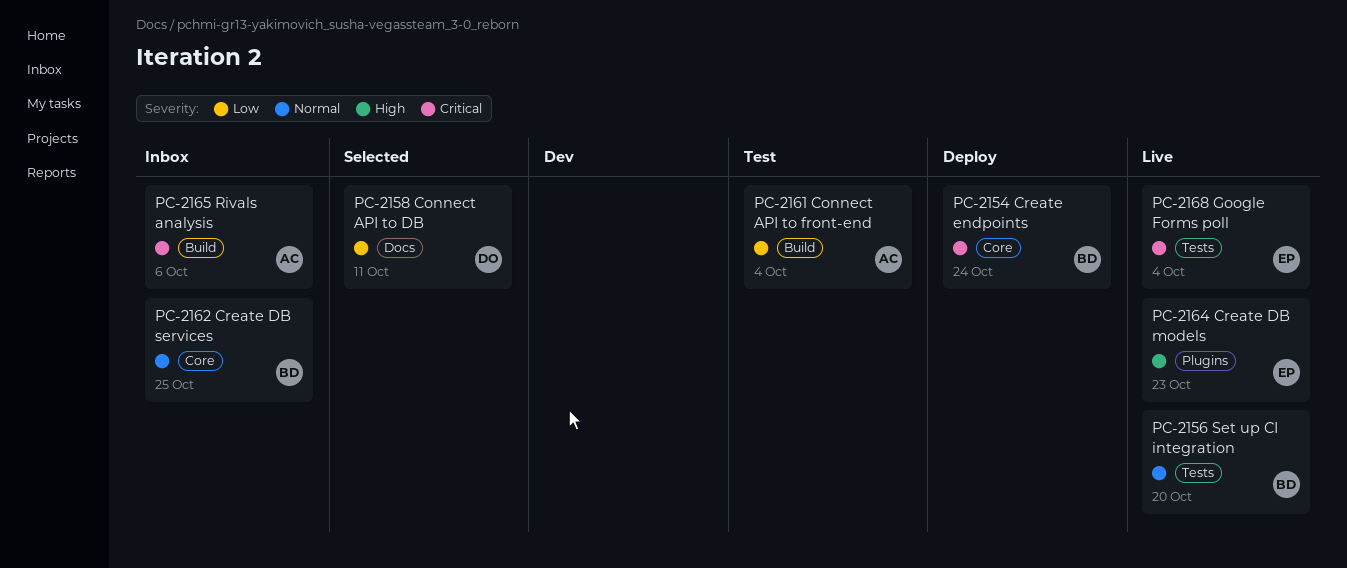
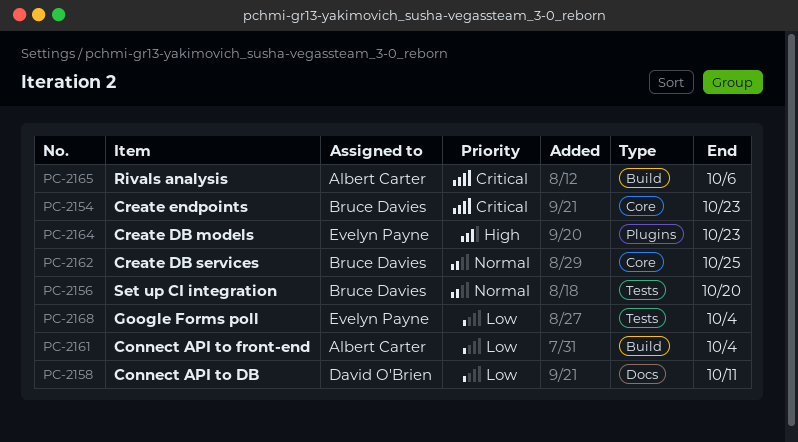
PC-2154, due: Oct 24 -> Oct 23
PC-2168, priority: Critical -> Low

